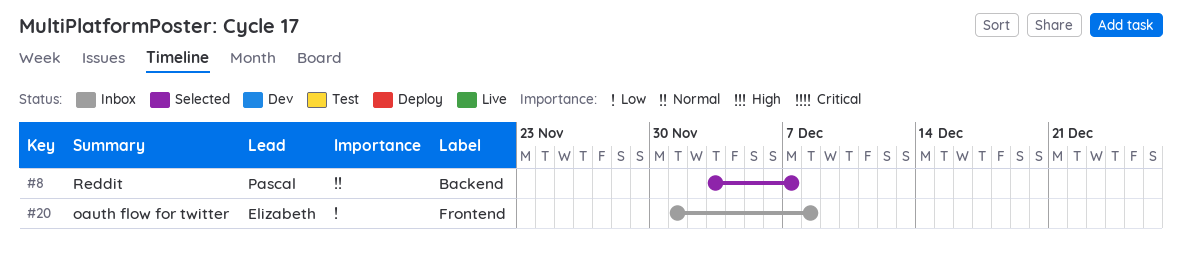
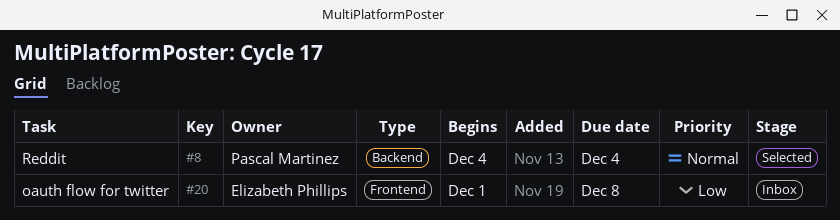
#8, start: Dec 3 -> Dec 4
#8, due: Dec 7 -> Dec 4

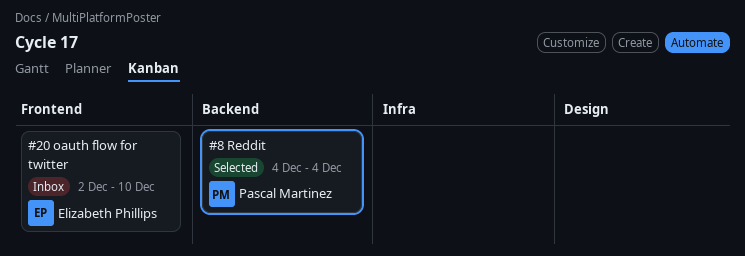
#20, start: Dec 1 -> Dec 2
#20, due: Dec 8 -> Dec 10

